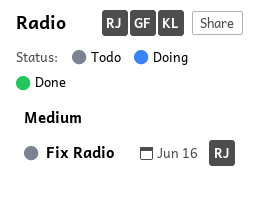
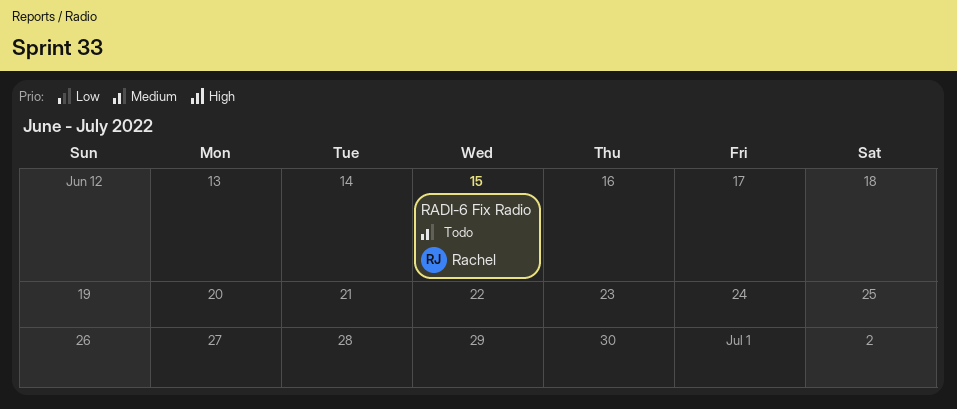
Fix Radio, due: Jun 16 -> Jun 15

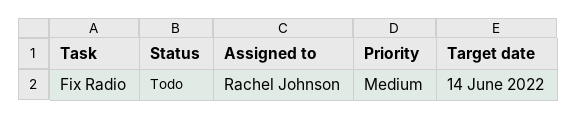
Fix Radio, due: Jun 15 -> Jun 14

